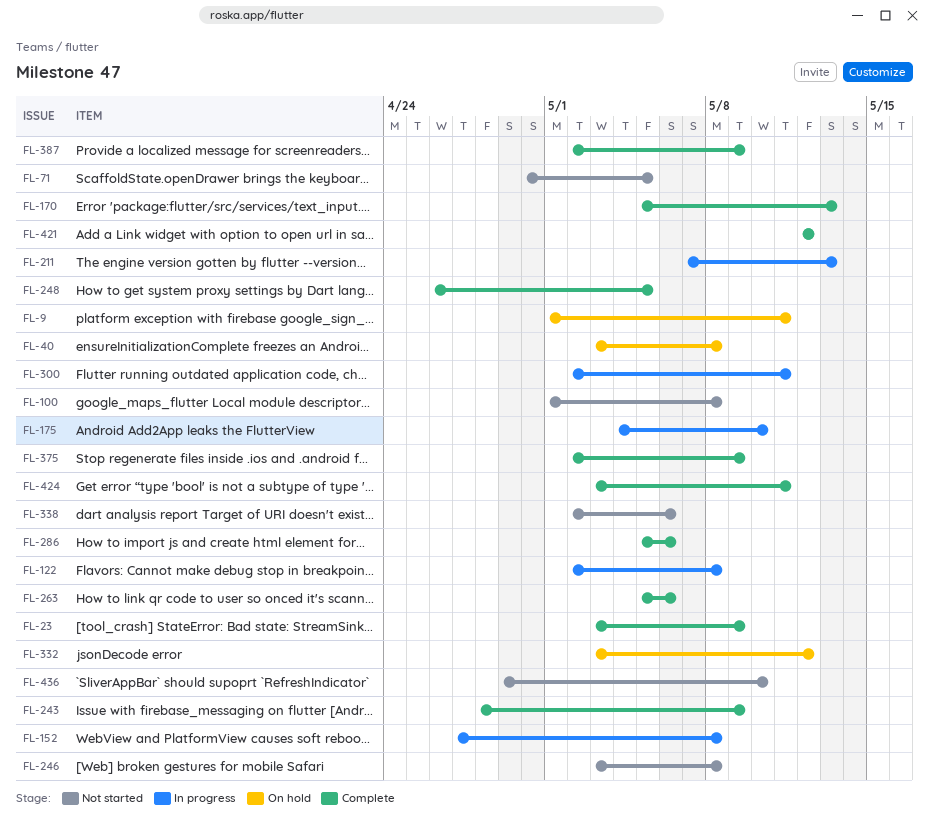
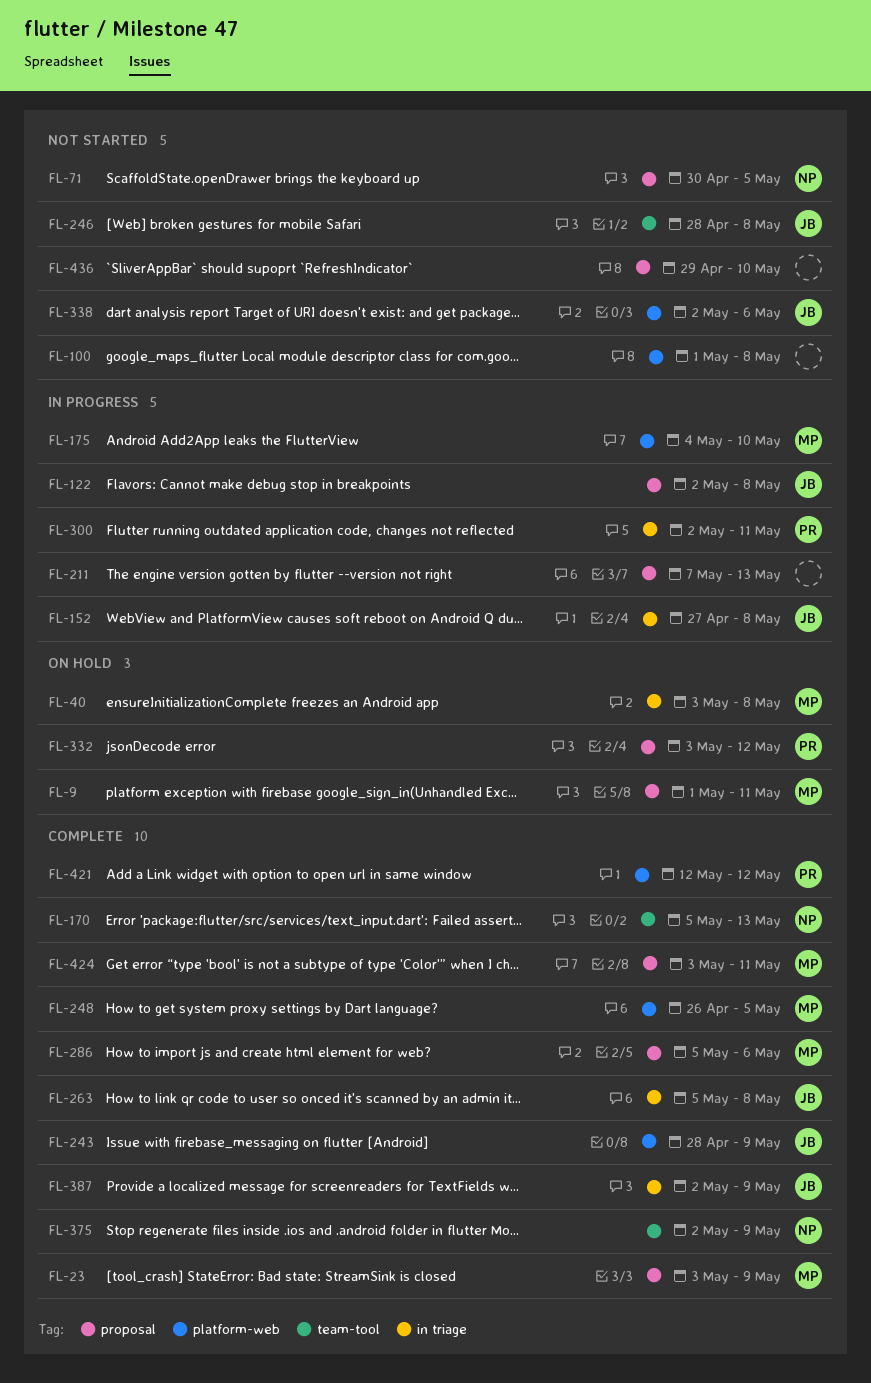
FL-246, start: May 3 -> Apr 28
FL-263, due: May 6 -> May 8

